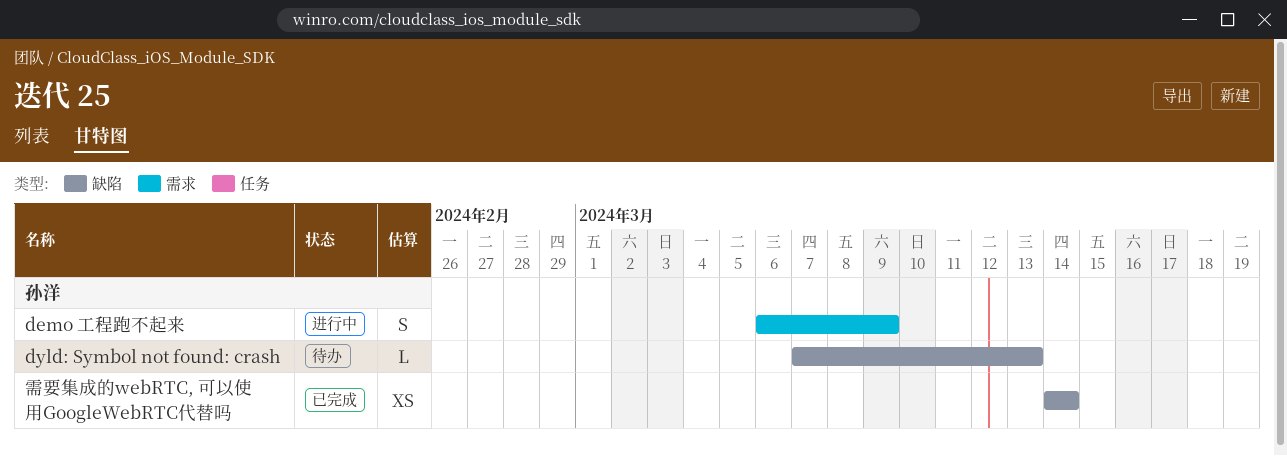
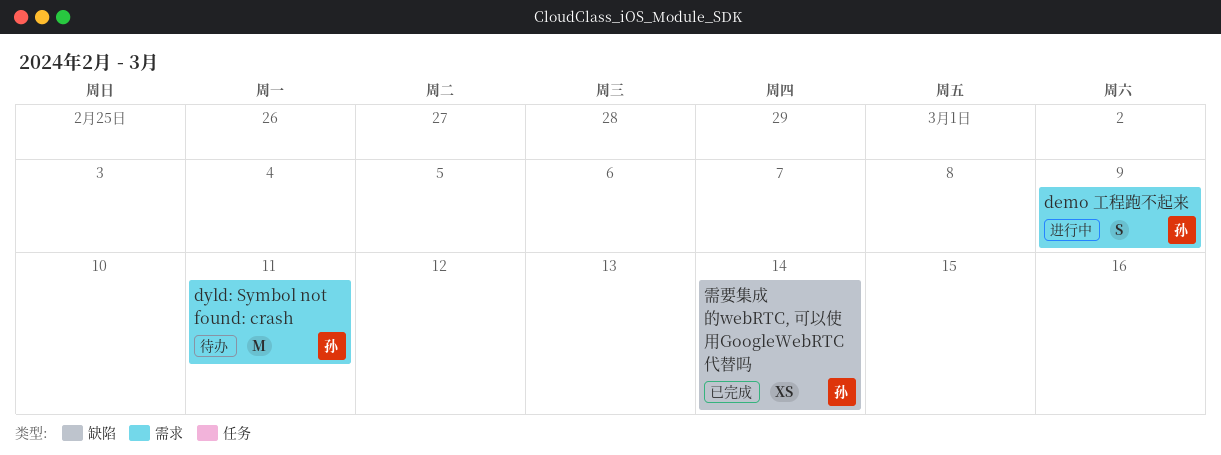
dyld: Symbol not found: crash, label: 缺陷 -> 需求
dyld: Symbol not found: crash, estimate: L -> M
dyld: Symbol not found: crash, due: Mar 13 -> Mar 11

